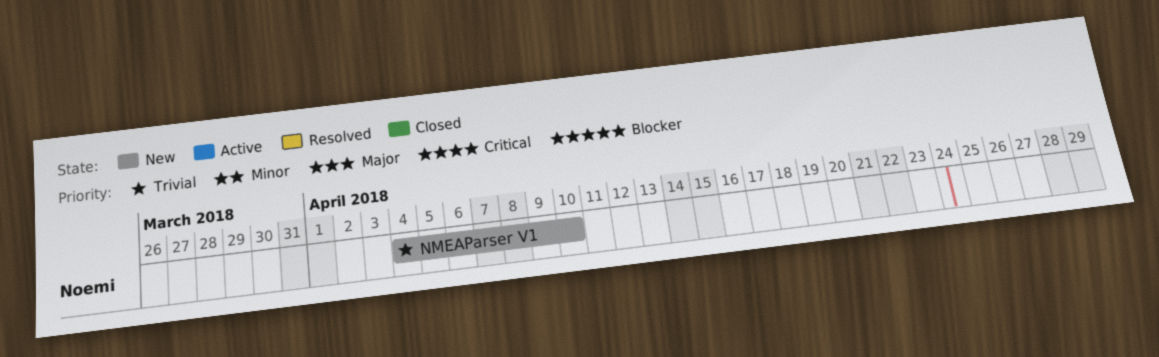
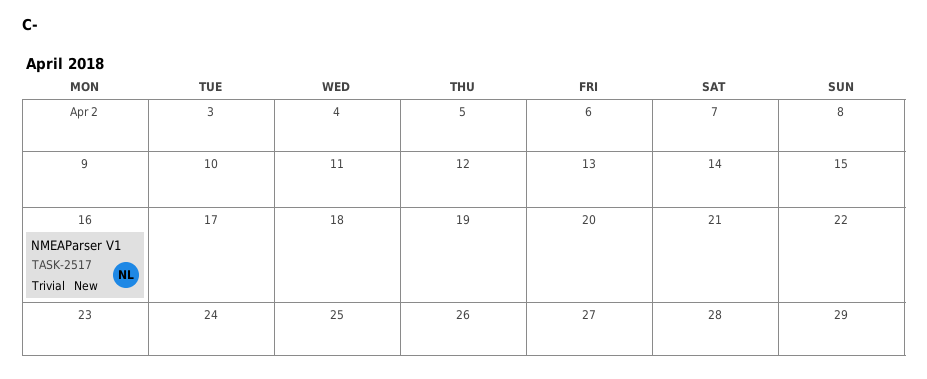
NMEAParser V1, due: Apr 10 -> Apr 16

